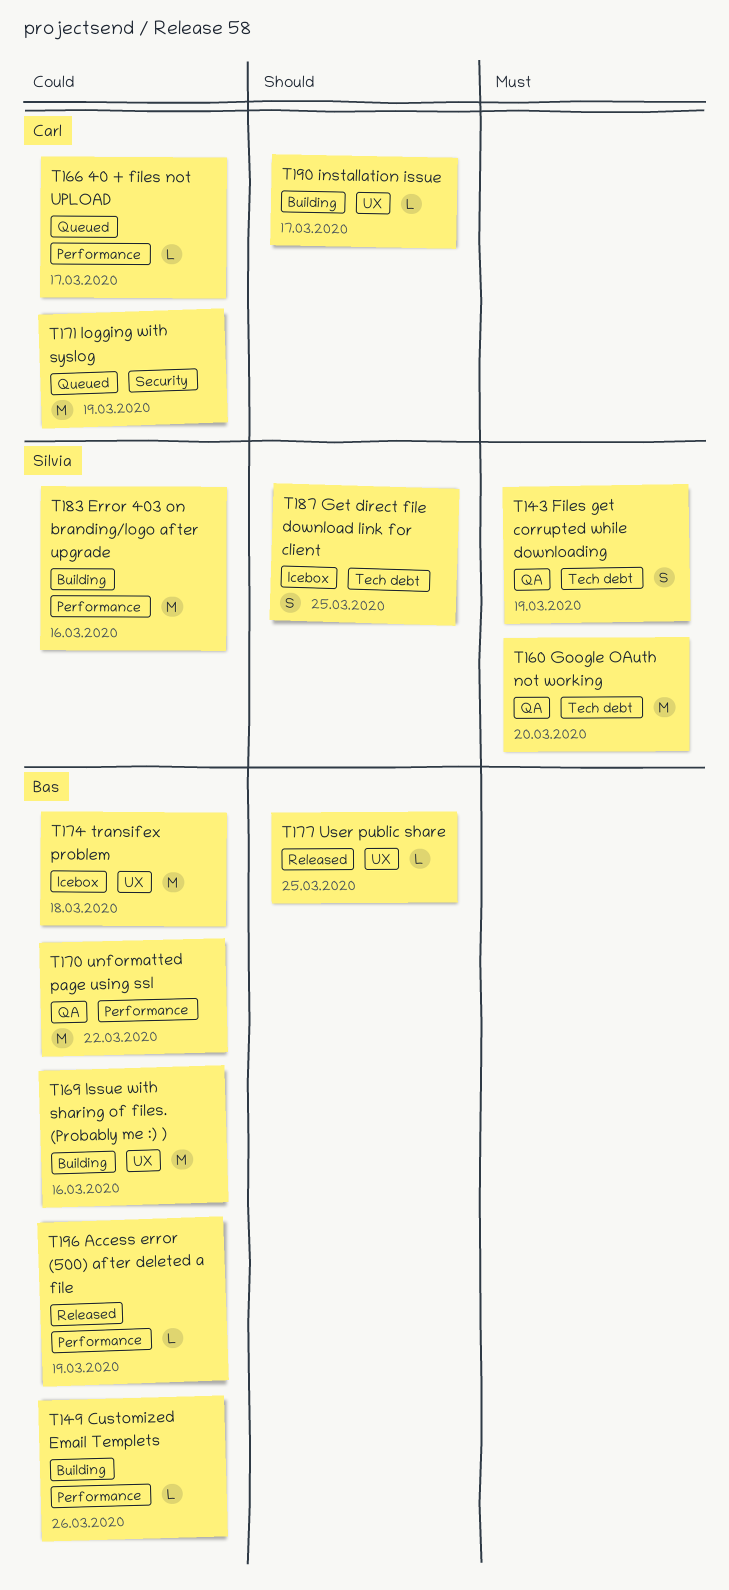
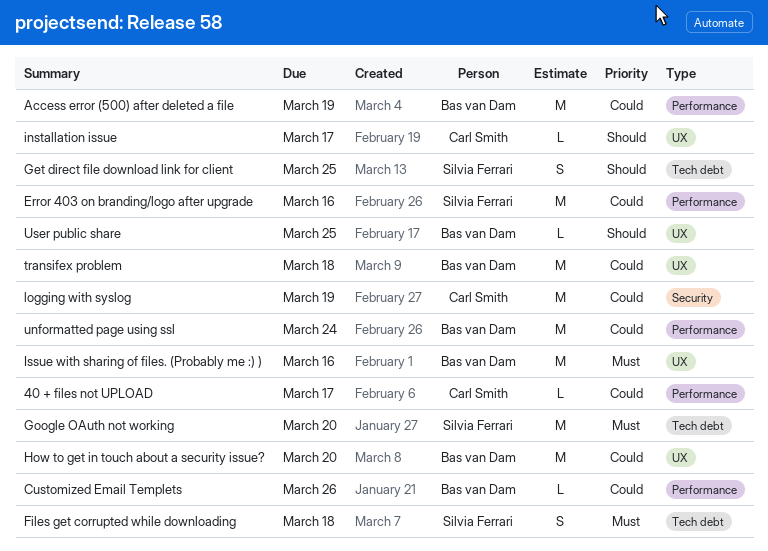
Access error (500) after deleted a file, estimate: L -> M
Files get corrupted while downloading, due: Mar 19 -> Mar 18
How to get in touch about a security issue?: none -> present
Issue with sharing of files. (Probably me :) ), priority: Could -> Must
unformatted page using ssl, due: Mar 22 -> Mar 24

